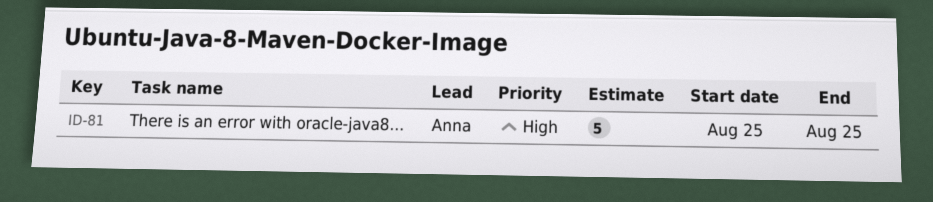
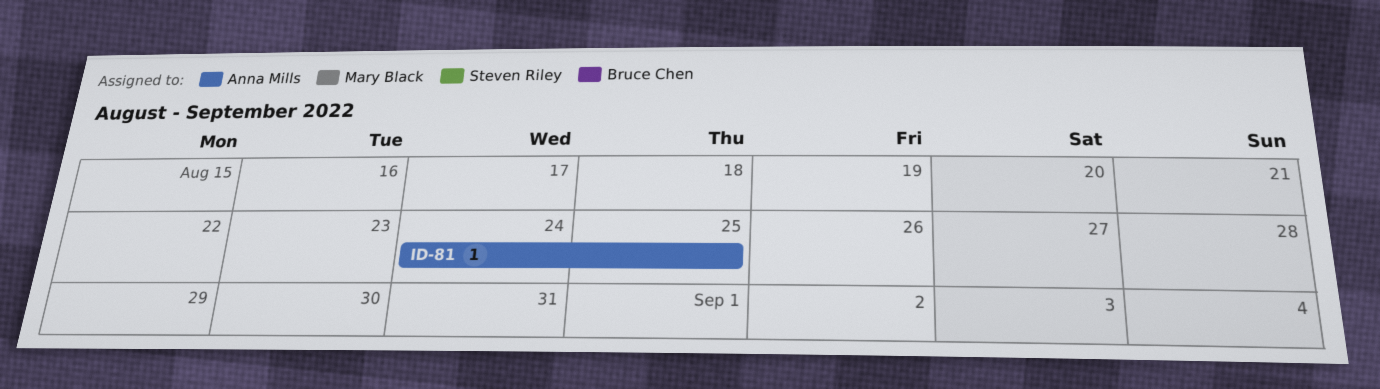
ID-81, estimate: 5 -> 1
ID-81, start: Aug 25 -> Aug 24

